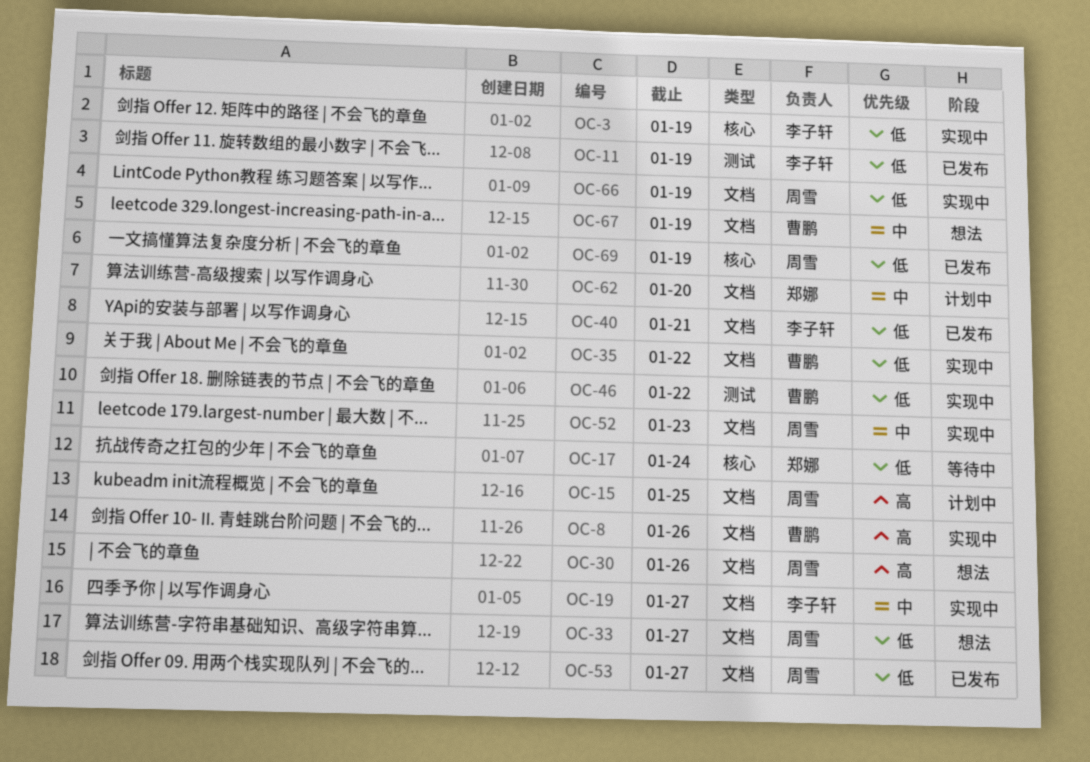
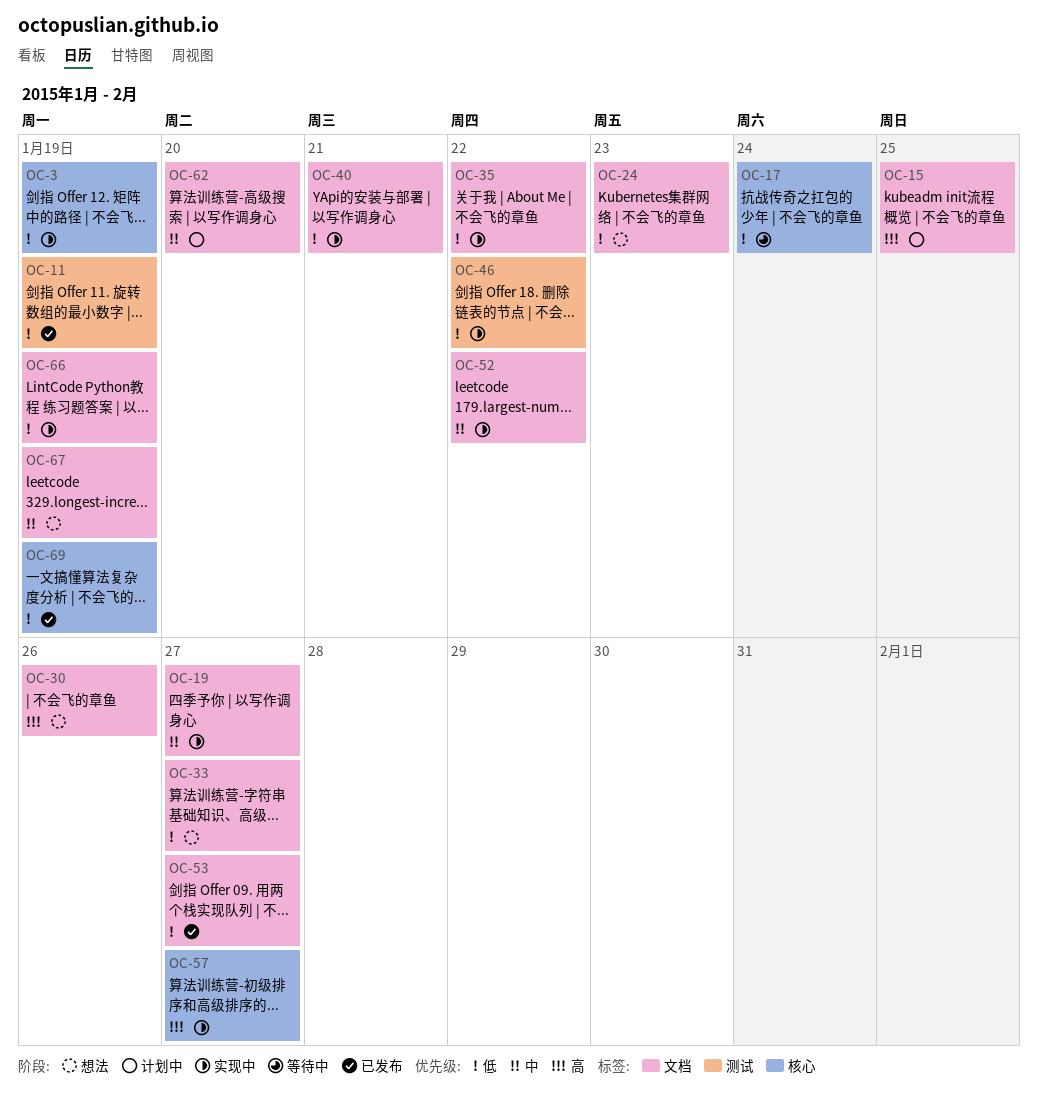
OC-8: present -> none
OC-24: none -> present
OC-40, status: 已发布 -> 实现中
OC-52, due: Jan 23 -> Jan 22
OC-57: none -> present

